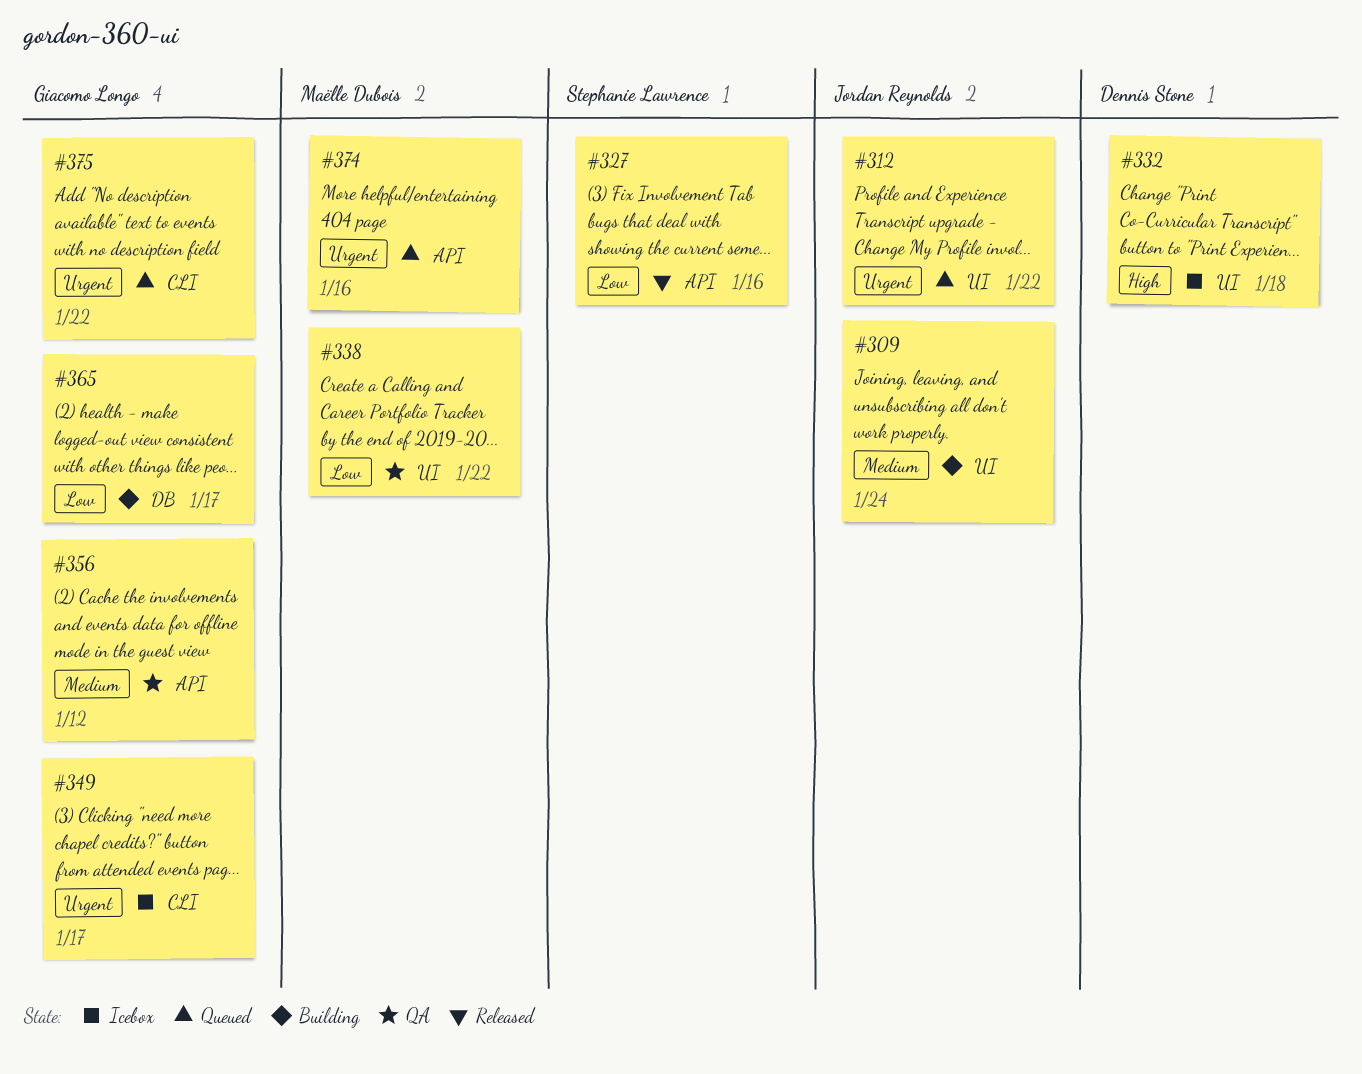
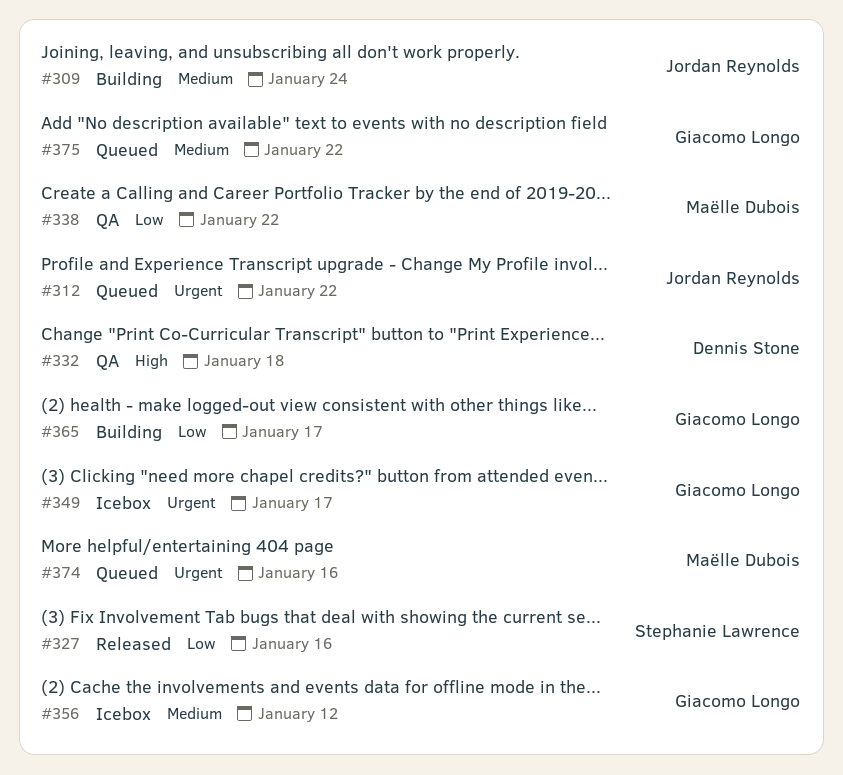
#332, status: Icebox -> QA
#356, status: QA -> Icebox
#375, priority: Urgent -> Medium

